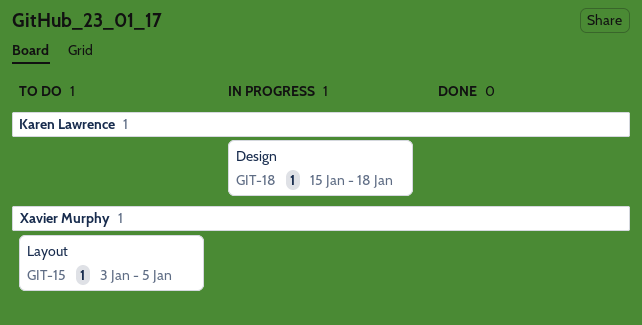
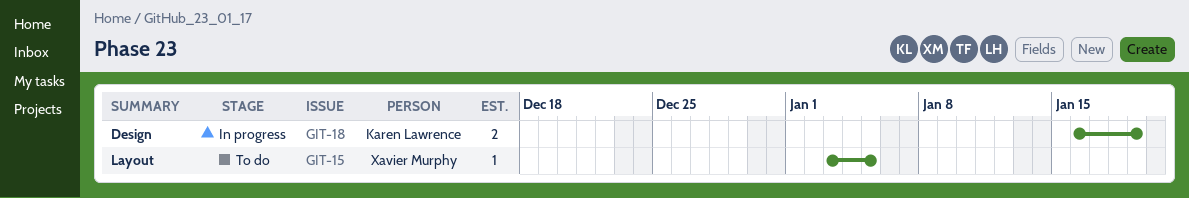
GIT-18, estimate: 1 -> 2
GIT-18, start: Jan 15 -> Jan 16
GIT-18, due: Jan 18 -> Jan 19

